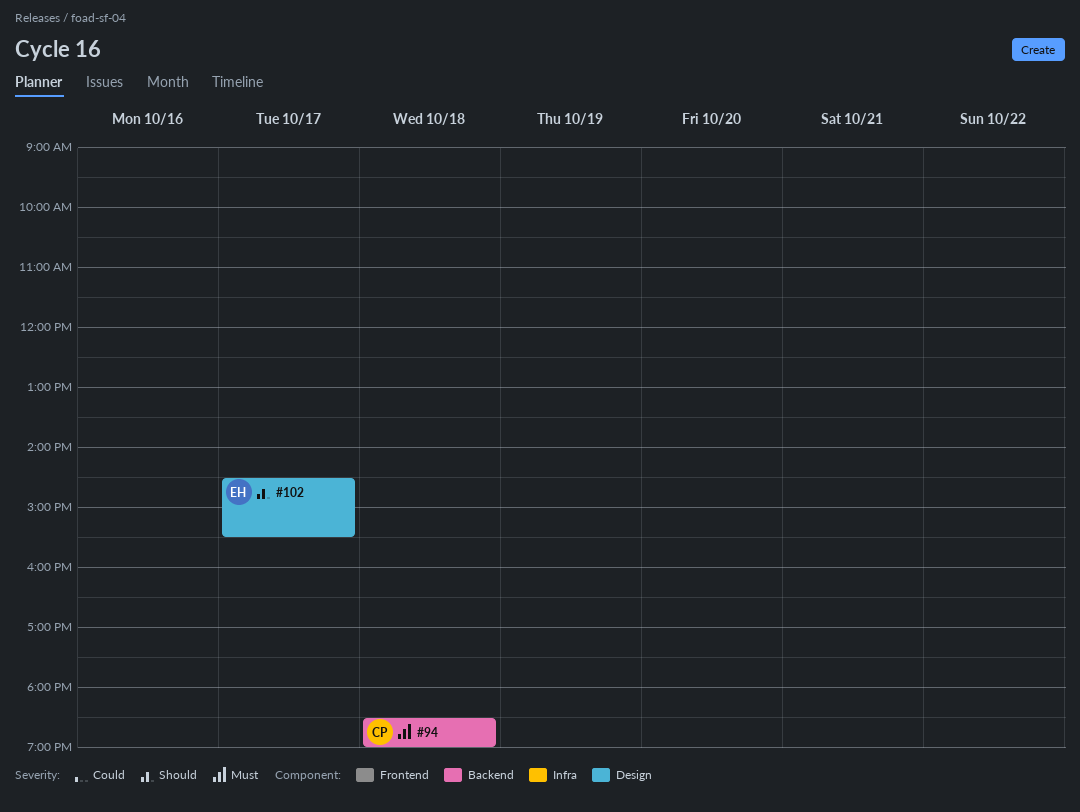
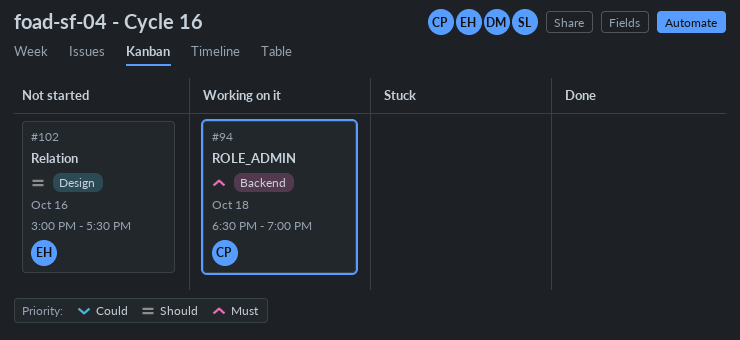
#102, day: Oct 17 -> Oct 16
#102, begins: 14:30 -> 15:00
#102, ends: 15:30 -> 17:30

